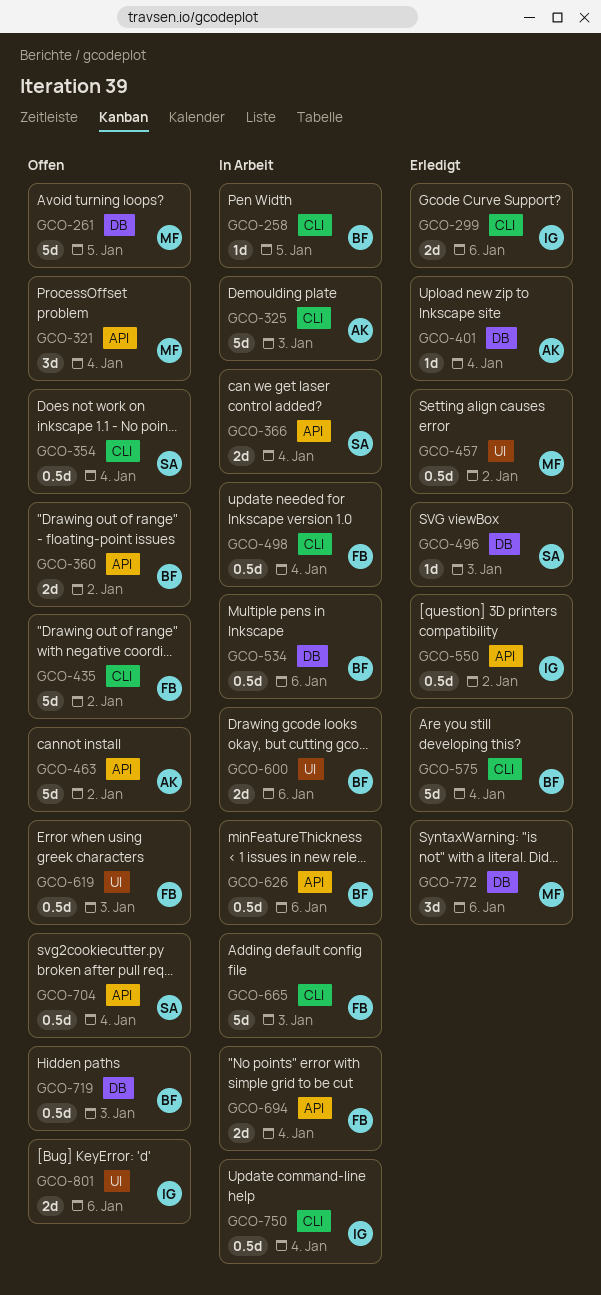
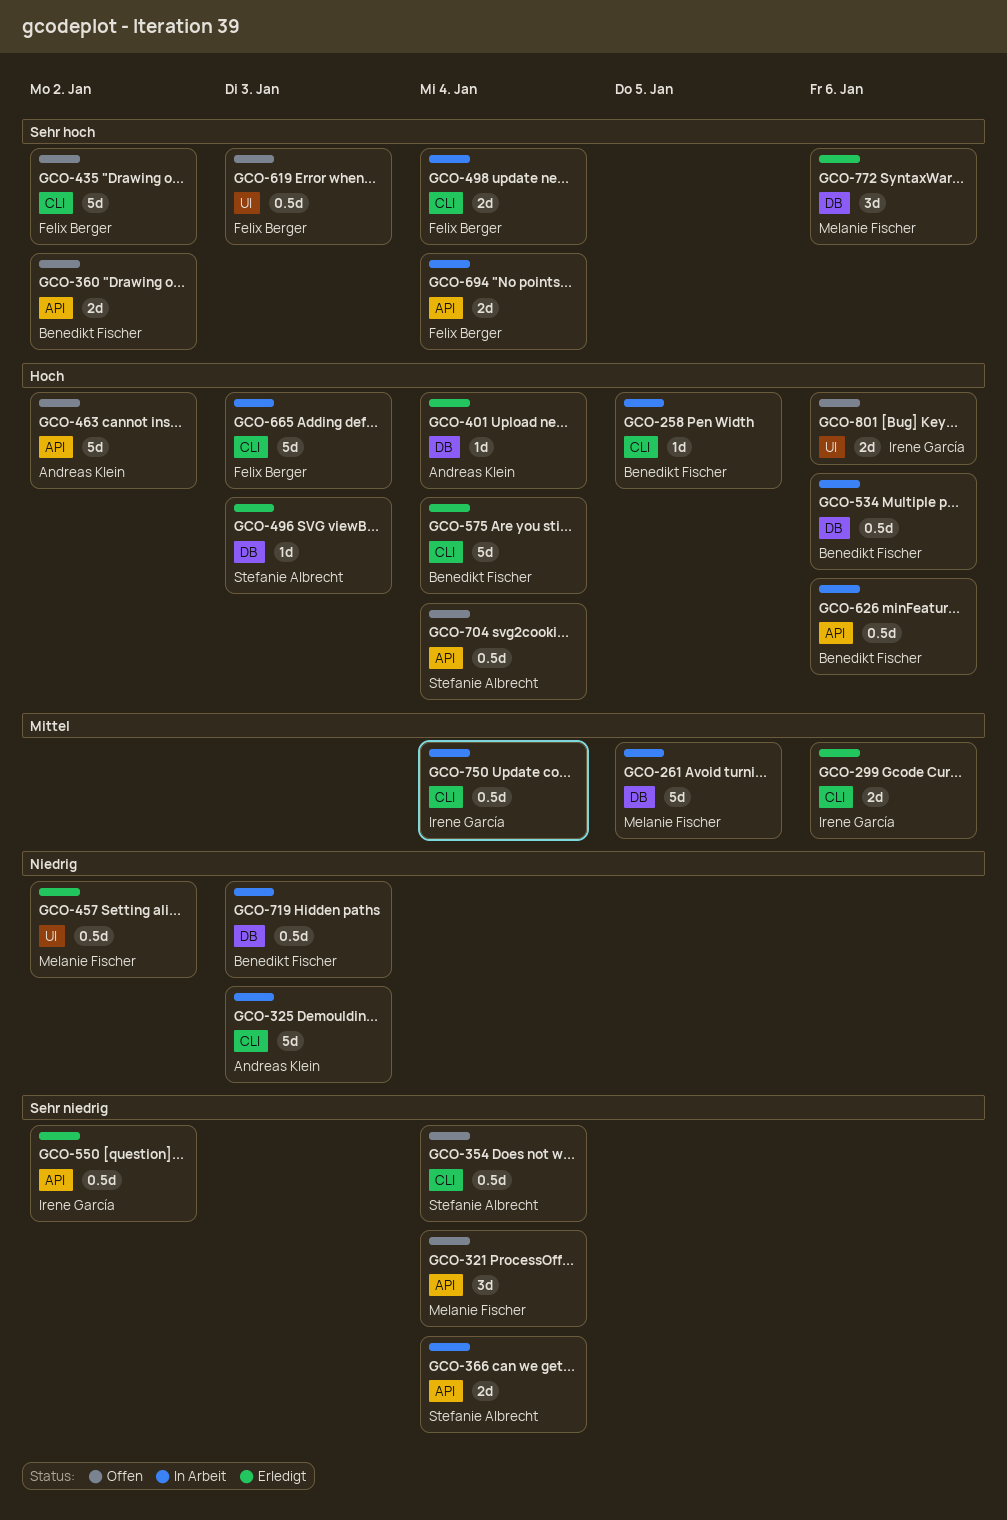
GCO-261, status: Offen -> In Arbeit
GCO-498, estimate: 0.5d -> 2d
GCO-600: present -> none
GCO-719, status: Offen -> In Arbeit

